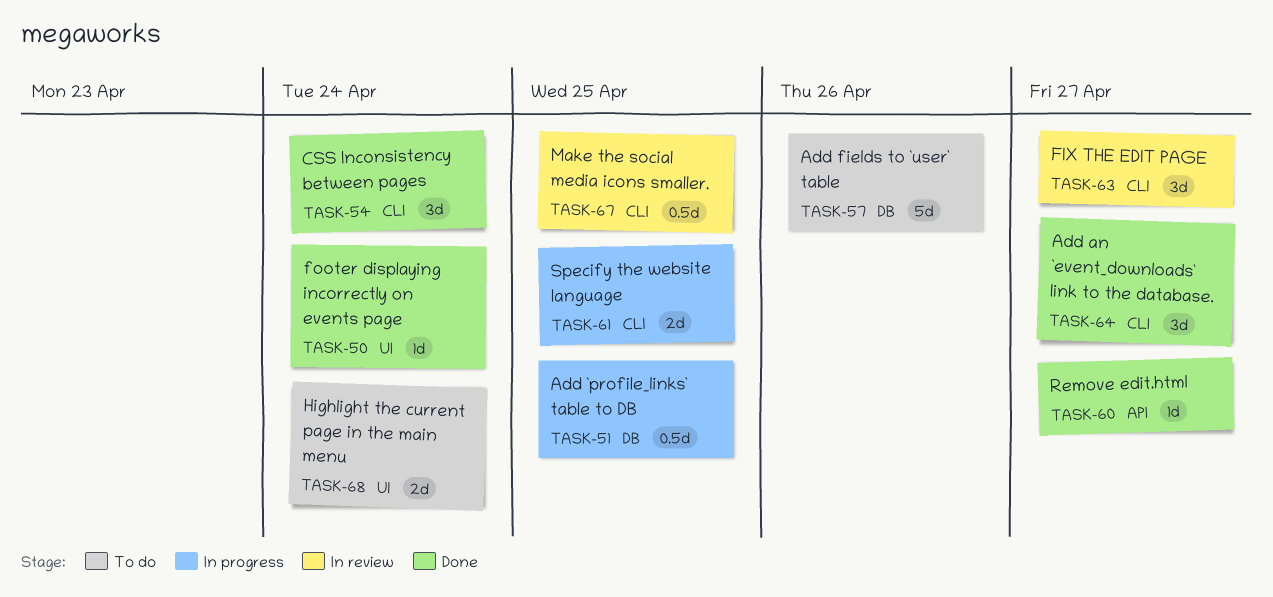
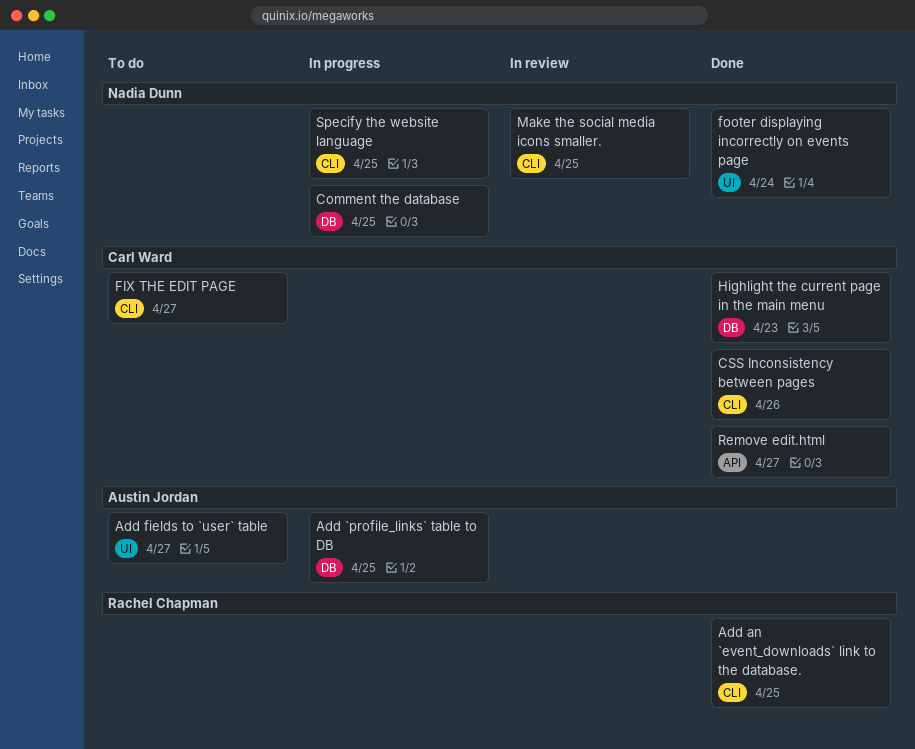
Add an `event_downloads` link to the database., due: Apr 27 -> Apr 25
Add fields to `user` table, label: DB -> UI
Add fields to `user` table, due: Apr 26 -> Apr 27
Comment the database: none -> present
CSS Inconsistency between pages, due: Apr 24 -> Apr 26
FIX THE EDIT PAGE, status: In review -> To do
Highlight the current page in the main menu, status: To do -> Done
Highlight the current page in the main menu, label: UI -> DB
Highlight the current page in the main menu, due: Apr 24 -> Apr 23

